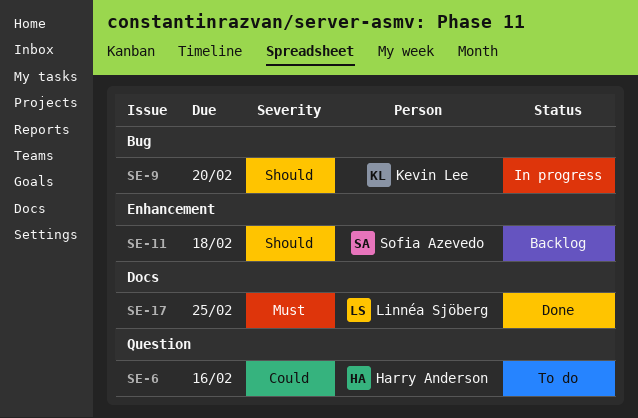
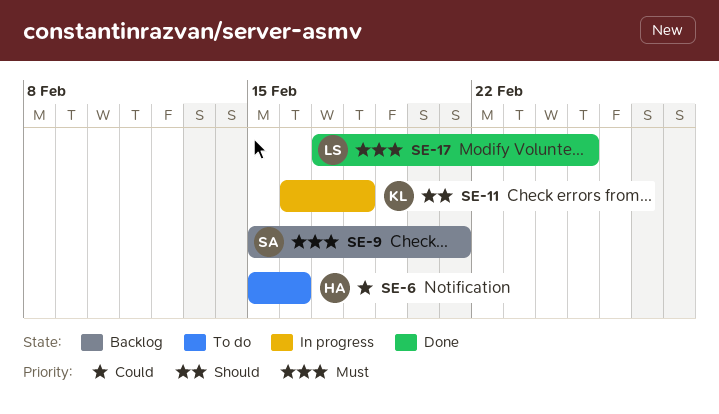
SE-9, status: In progress -> Backlog
SE-9, owner: Kevin Lee -> Sofia Azevedo
SE-9, priority: Should -> Must
SE-9, due: Feb 20 -> Feb 21
SE-11, status: Backlog -> In progress
SE-11, owner: Sofia Azevedo -> Kevin Lee

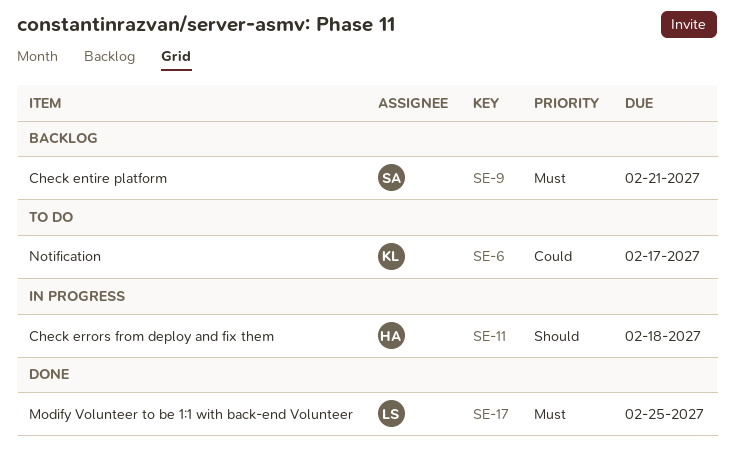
SE-6, owner: HA -> KL
SE-6, due: Feb 16 -> Feb 17
SE-11, owner: KL -> HA

